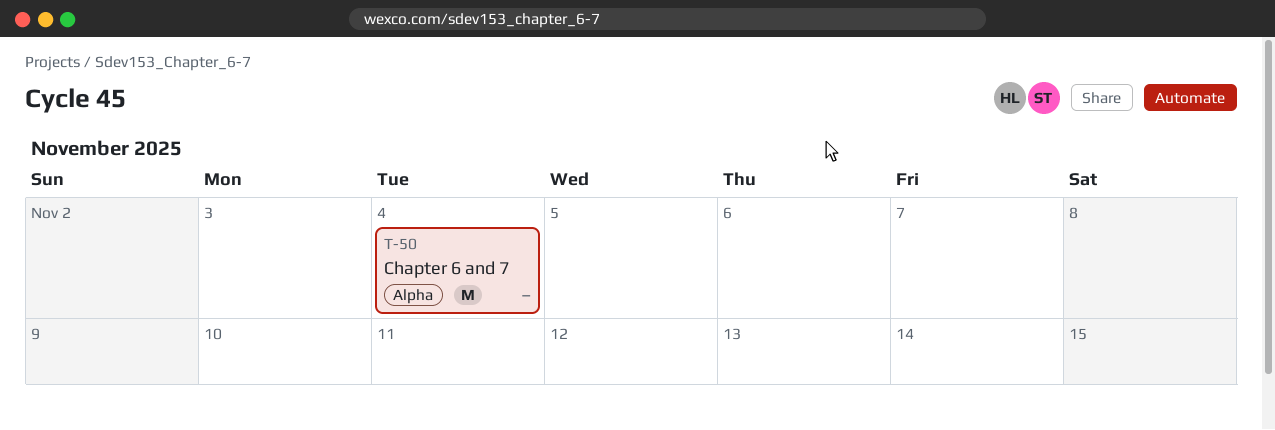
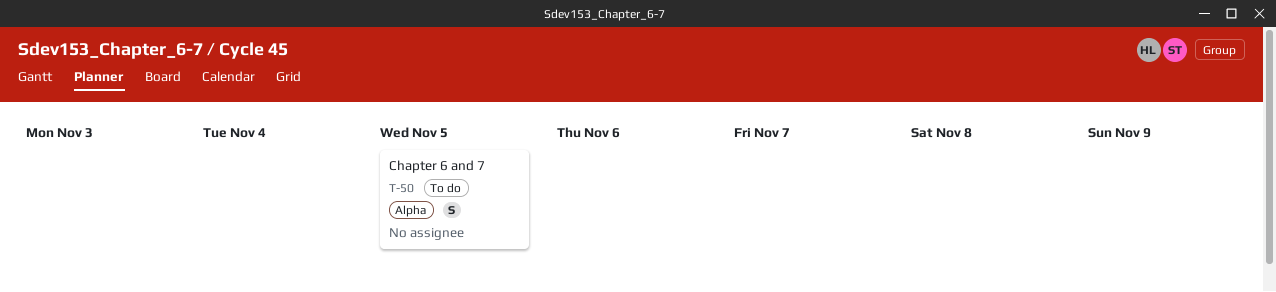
T-50, estimate: M -> S
T-50, due: Nov 4 -> Nov 5

